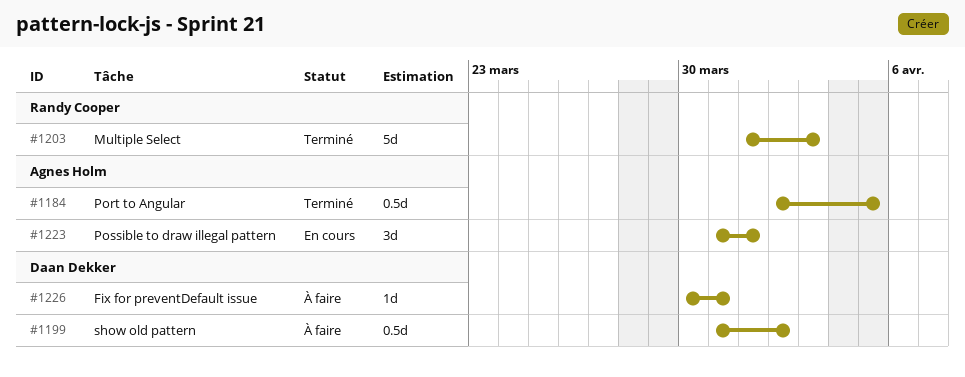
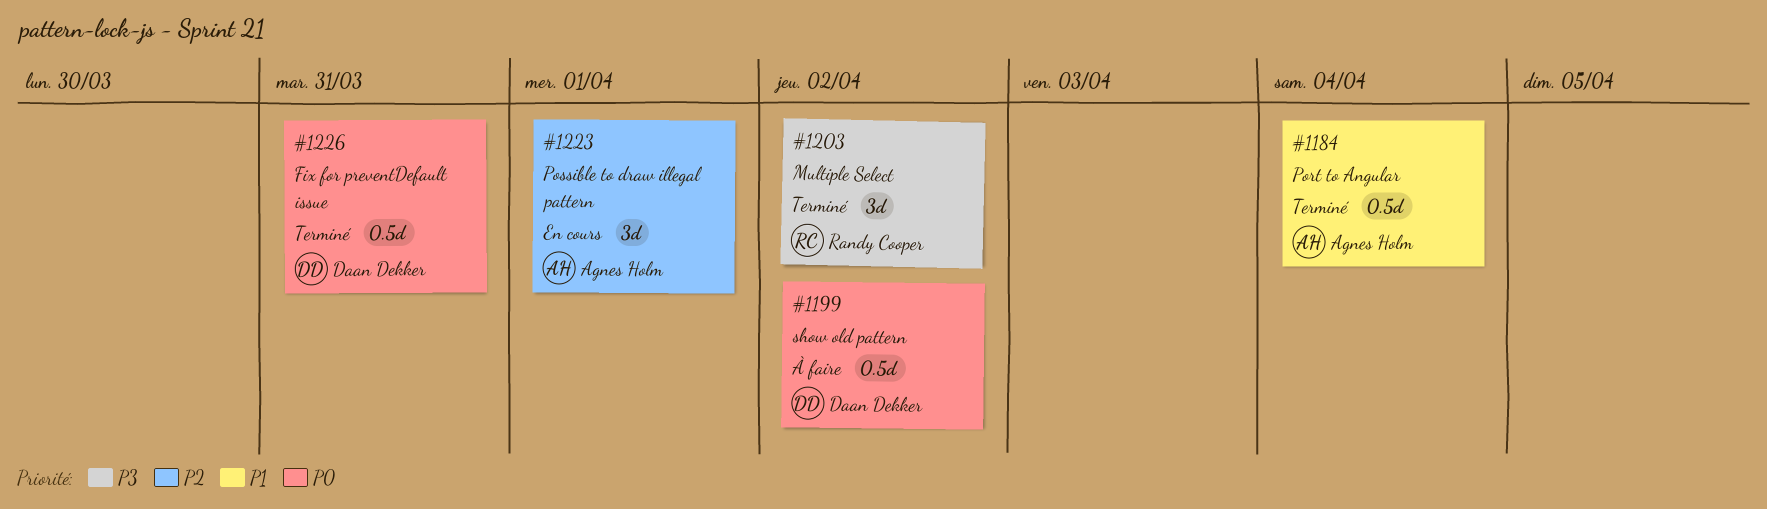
#1184, due: Apr 5 -> Apr 4
#1203, estimate: 5d -> 3d
#1203, due: Apr 3 -> Apr 2
#1226, status: À faire -> Terminé
#1226, estimate: 1d -> 0.5d

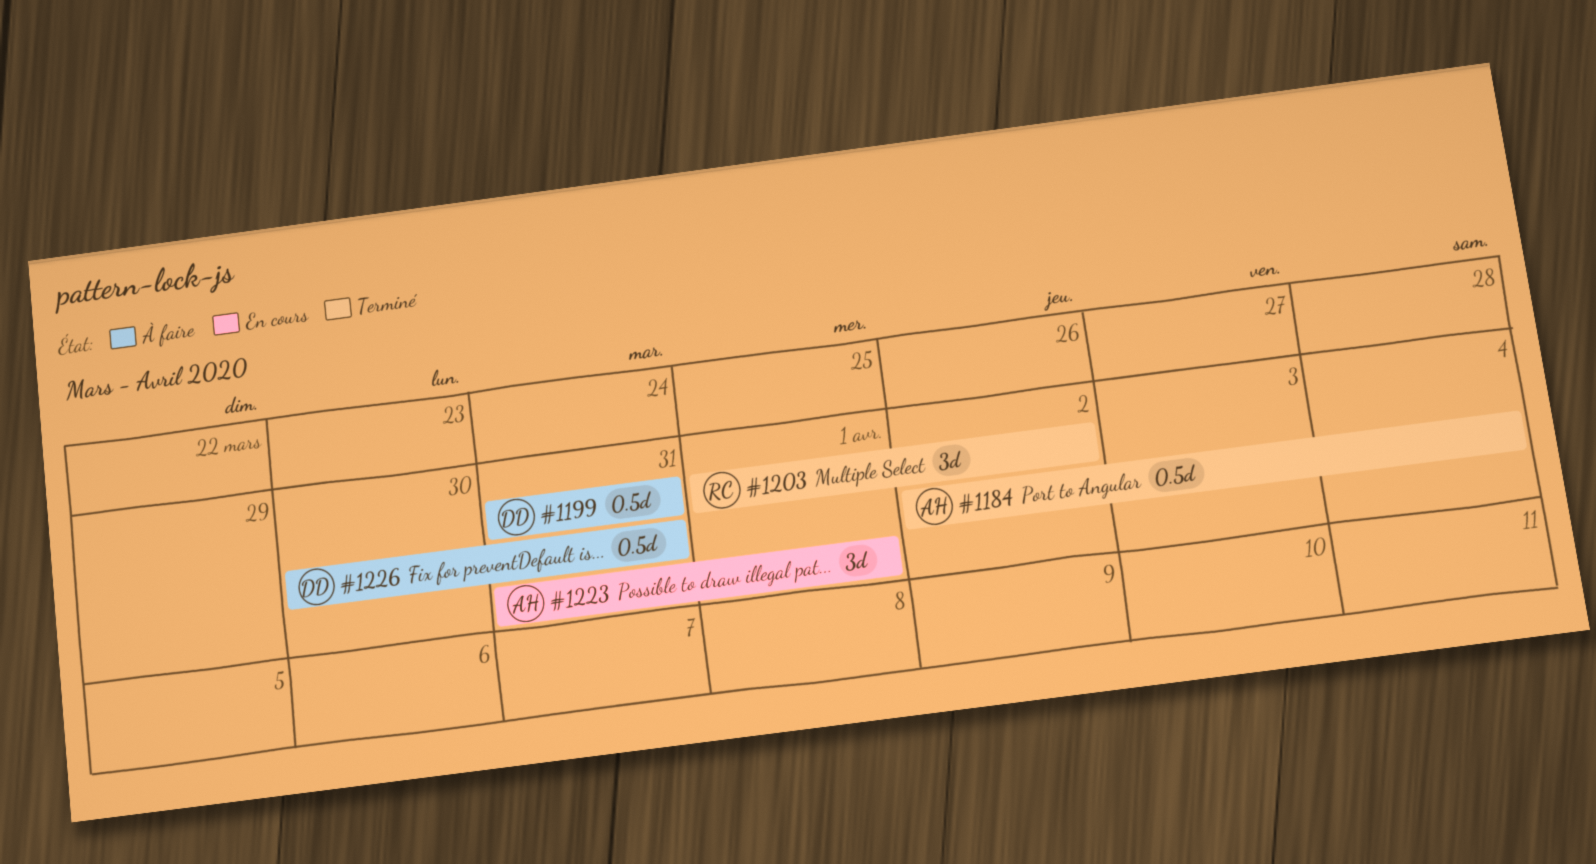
#1199, due: Apr 2 -> Mar 31
#1226, status: Terminé -> À faire

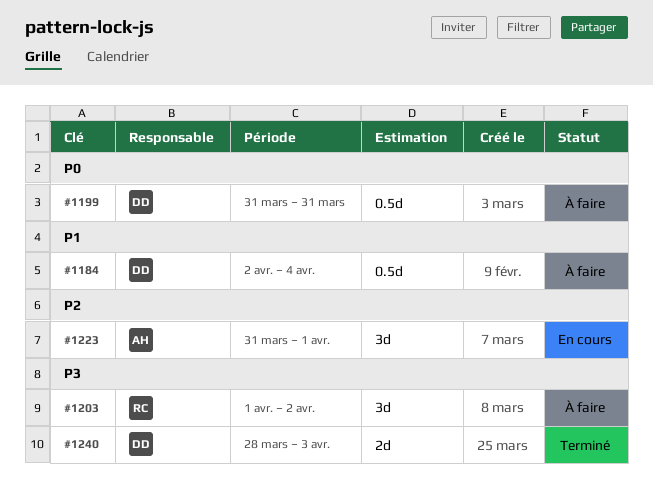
#1184, status: Terminé -> À faire
#1184, owner: AH -> DD
#1203, status: Terminé -> À faire
#1226: present -> none
#1240: none -> present

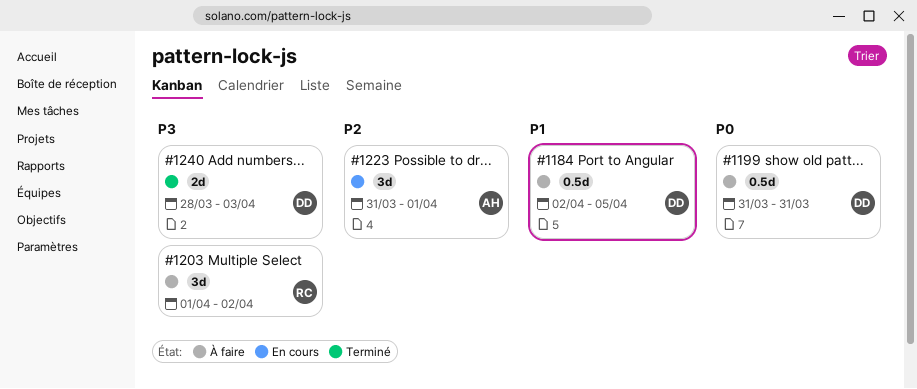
#1184, due: Apr 4 -> Apr 5

